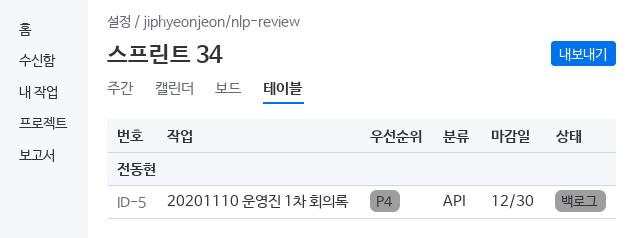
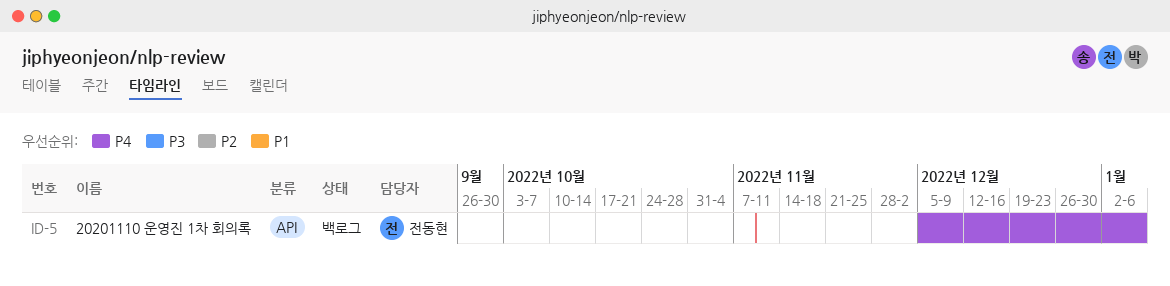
ID-5, due: Dec 30 -> Jan 6

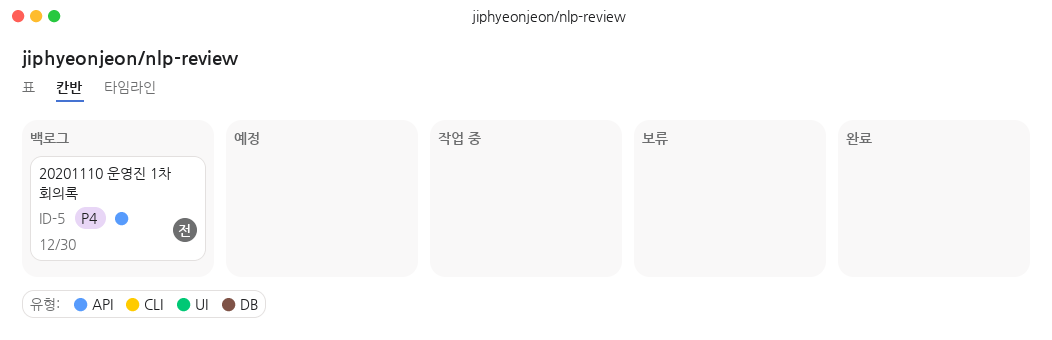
ID-5, due: Jan 6 -> Dec 30

